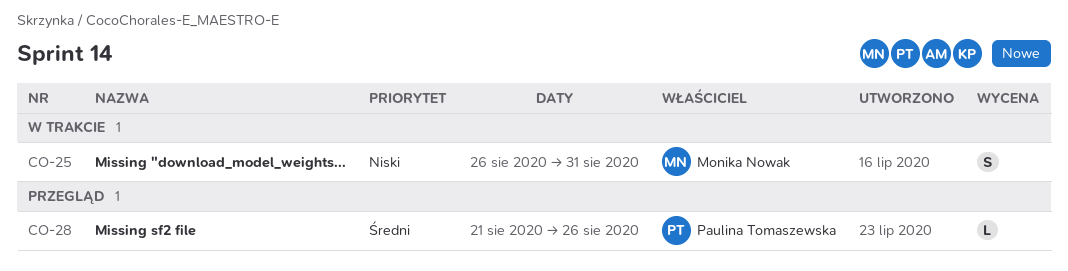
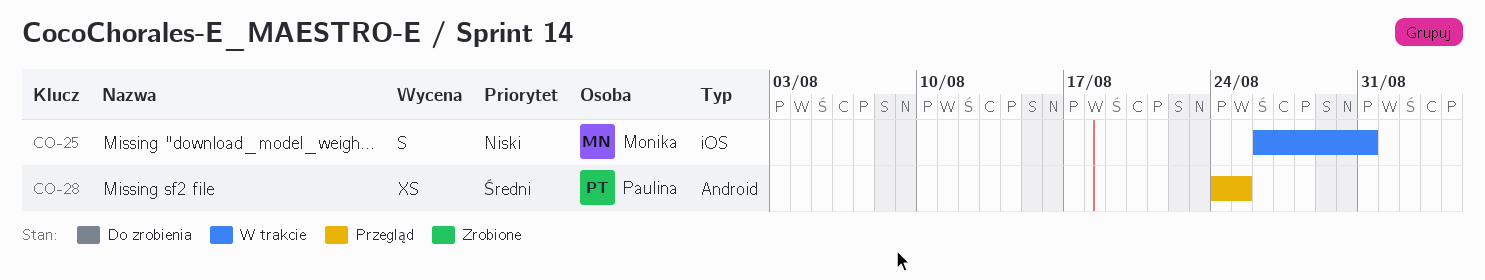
CO-28, estimate: L -> XS
CO-28, start: Aug 21 -> Aug 24
CO-28, due: Aug 26 -> Aug 25

